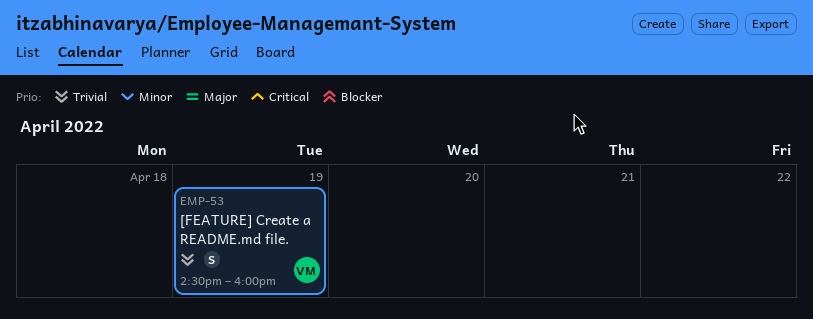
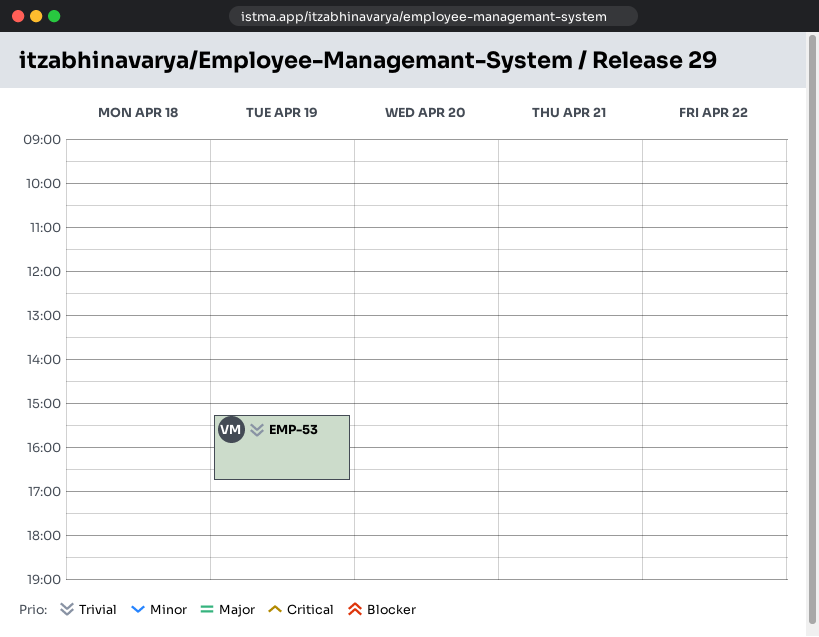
EMP-53, begins: 14:30 -> 15:15
EMP-53, ends: 16:00 -> 16:45

